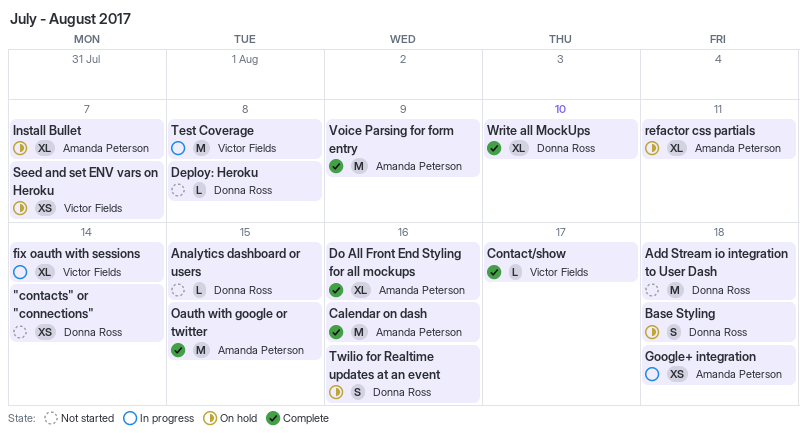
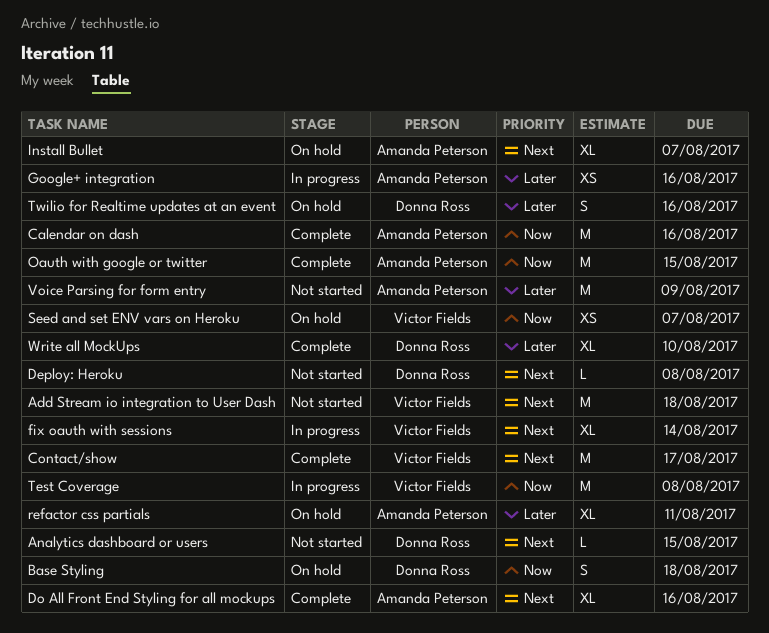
"contacts" or "connections": present -> none
Add Stream io integration to User Dash, owner: Donna Ross -> Victor Fields
Contact/show, estimate: L -> M
Google+ integration, due: Aug 18 -> Aug 16
Voice Parsing for form entry, status: Complete -> Not started

